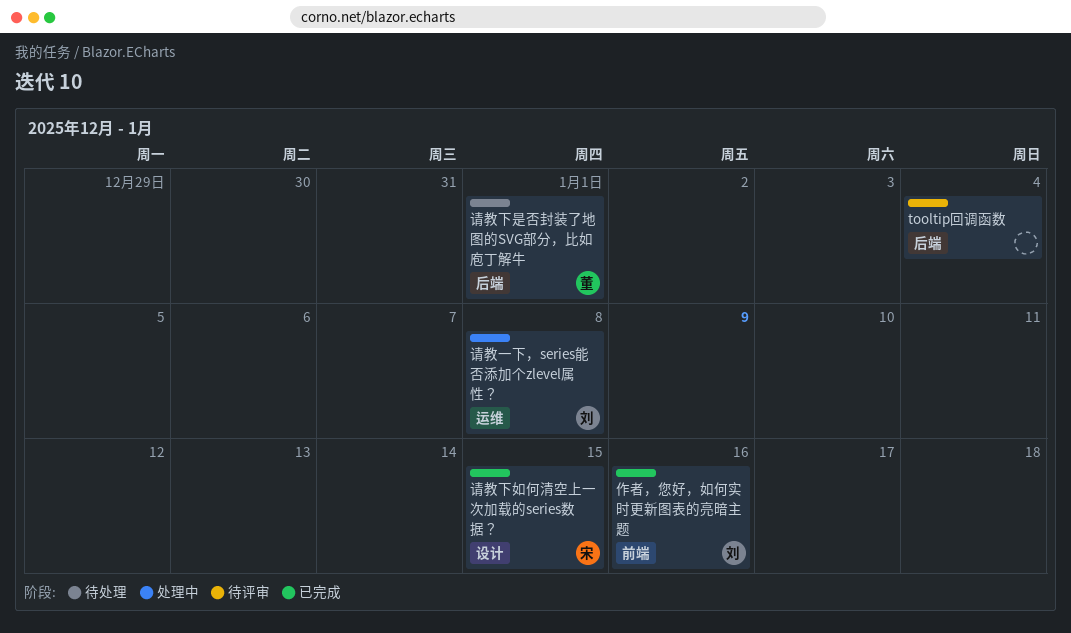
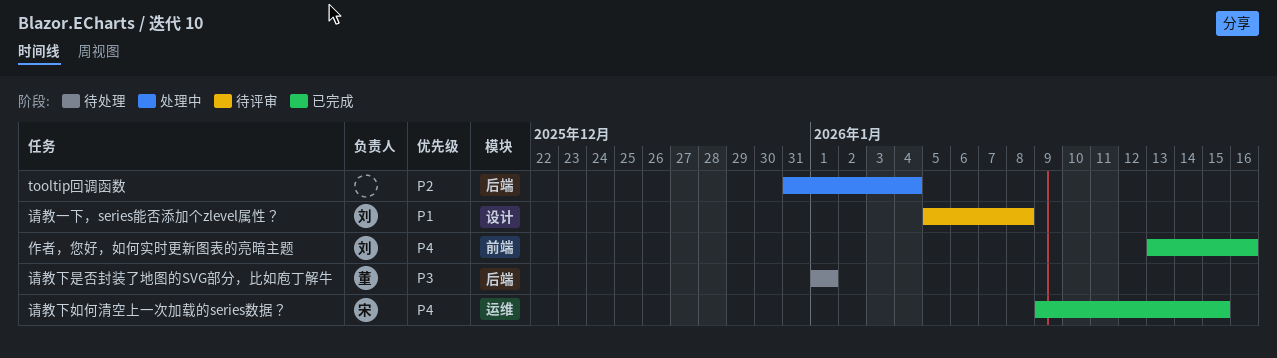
tooltip回调函数, status: 待评审 -> 处理中
请教一下，series能否添加个zlevel属性？, status: 处理中 -> 待评审
请教一下，series能否添加个zlevel属性？, label: 运维 -> 设计
请教下如何清空上一次加载的series数据？, label: 设计 -> 运维

